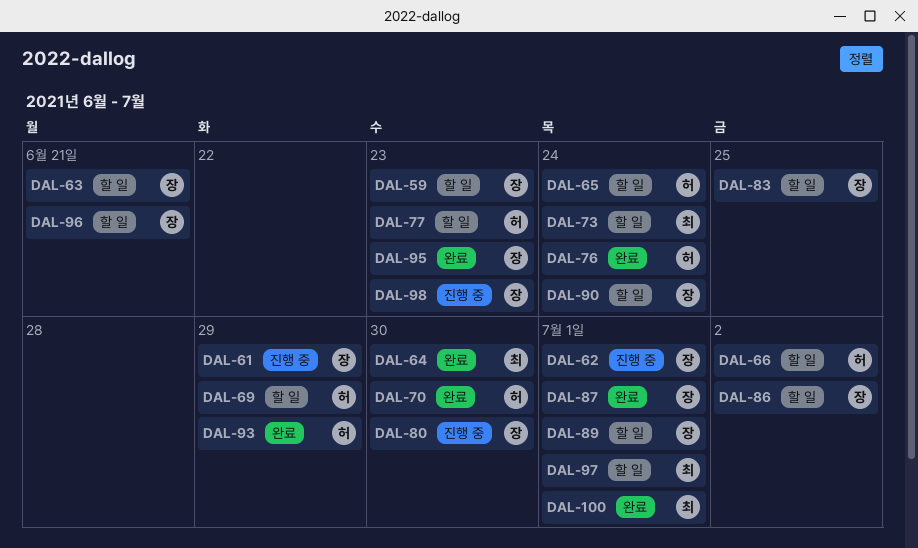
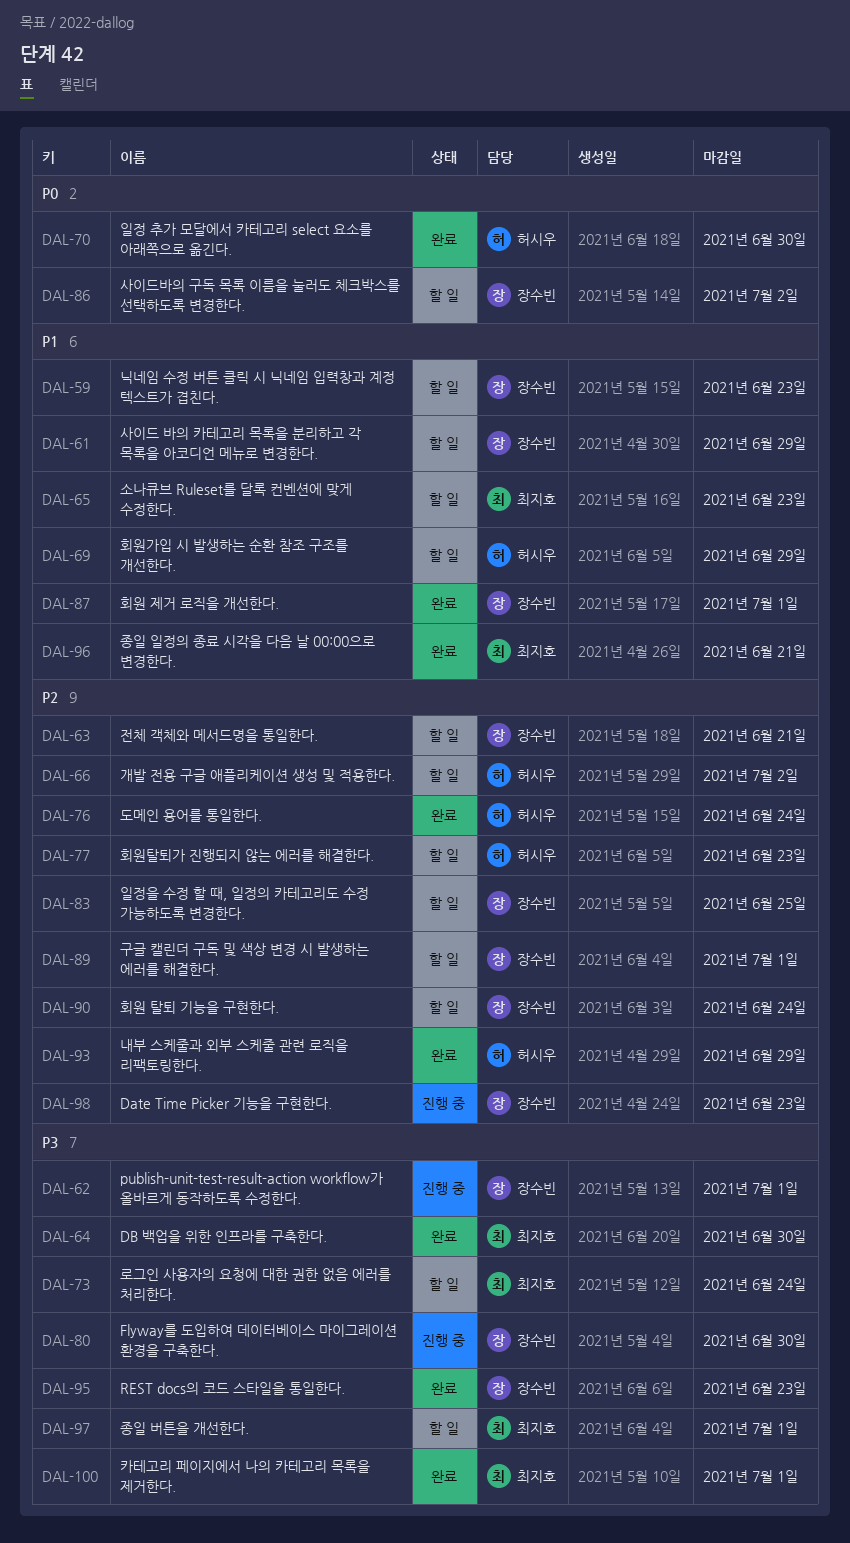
DAL-61, status: 진행 중 -> 할 일
DAL-65, owner: 허시우 -> 최지호
DAL-65, due: Jun 24 -> Jun 23
DAL-96, status: 할 일 -> 완료
DAL-96, owner: 장수빈 -> 최지호

